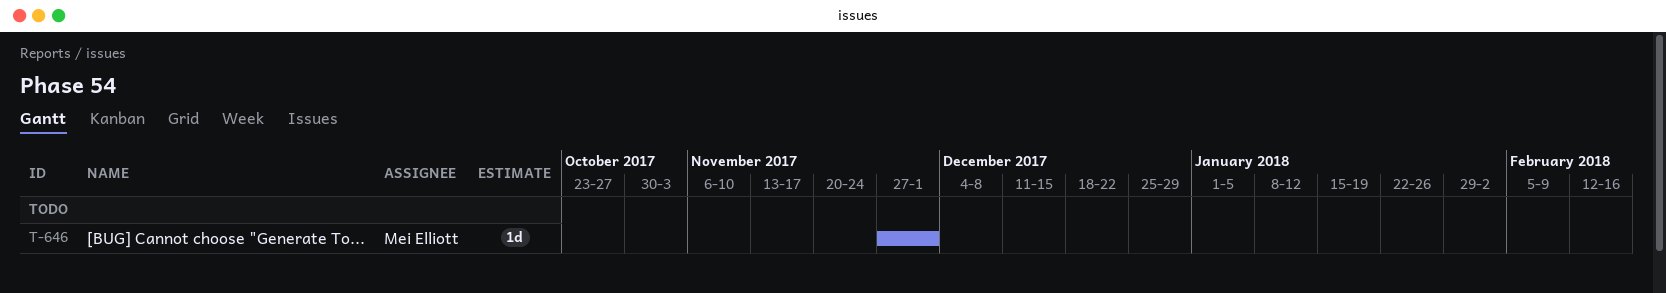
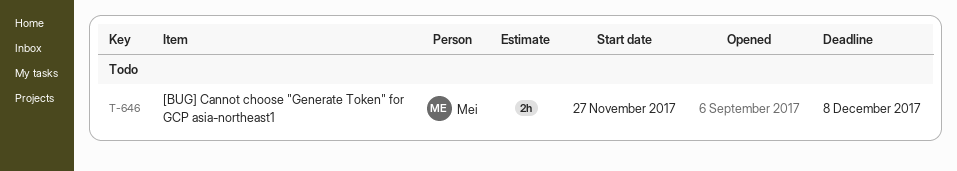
T-646, estimate: 1d -> 2h
T-646, due: Dec 1 -> Dec 8

